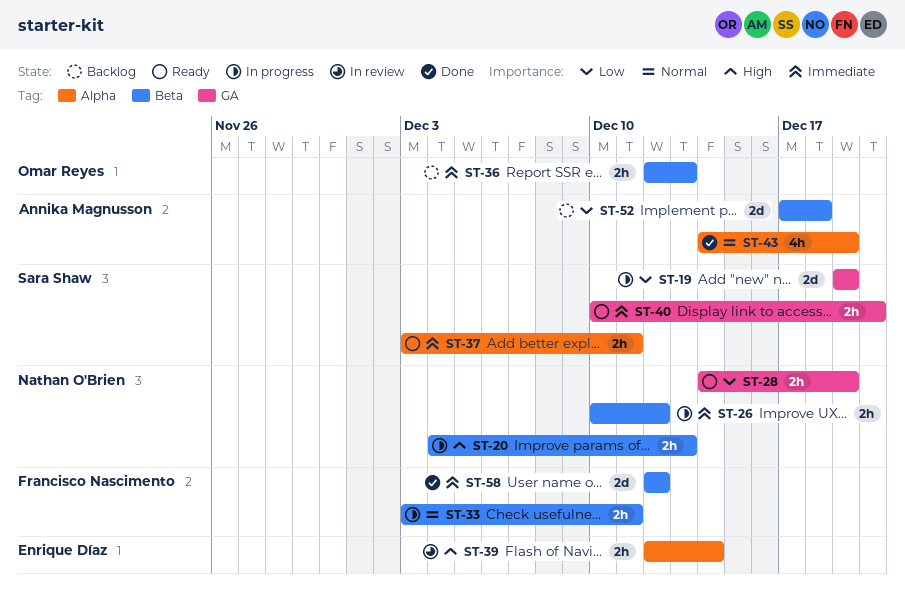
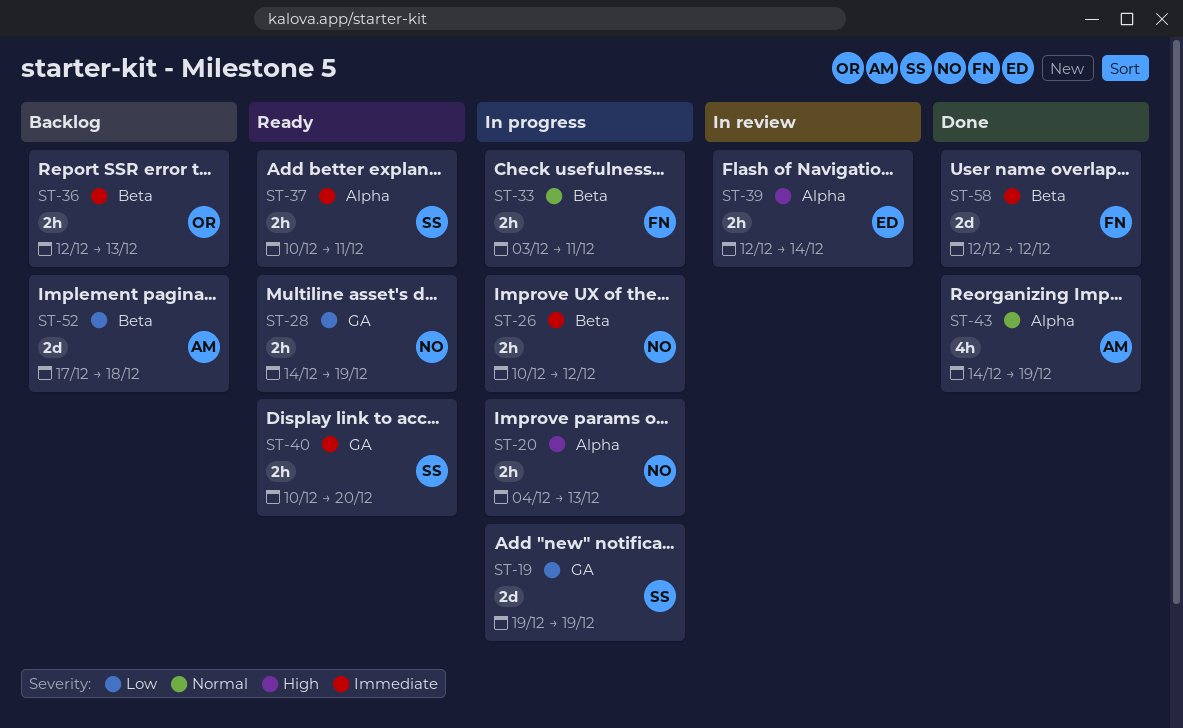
ST-20, label: Beta -> Alpha
ST-37, start: Dec 3 -> Dec 10

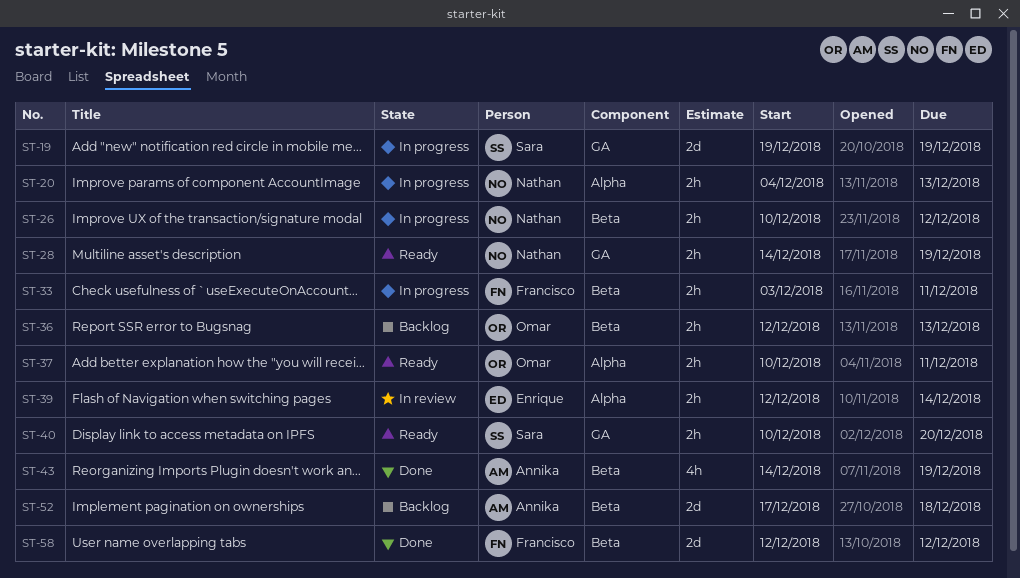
ST-37, owner: Sara -> Omar
ST-43, label: Alpha -> Beta

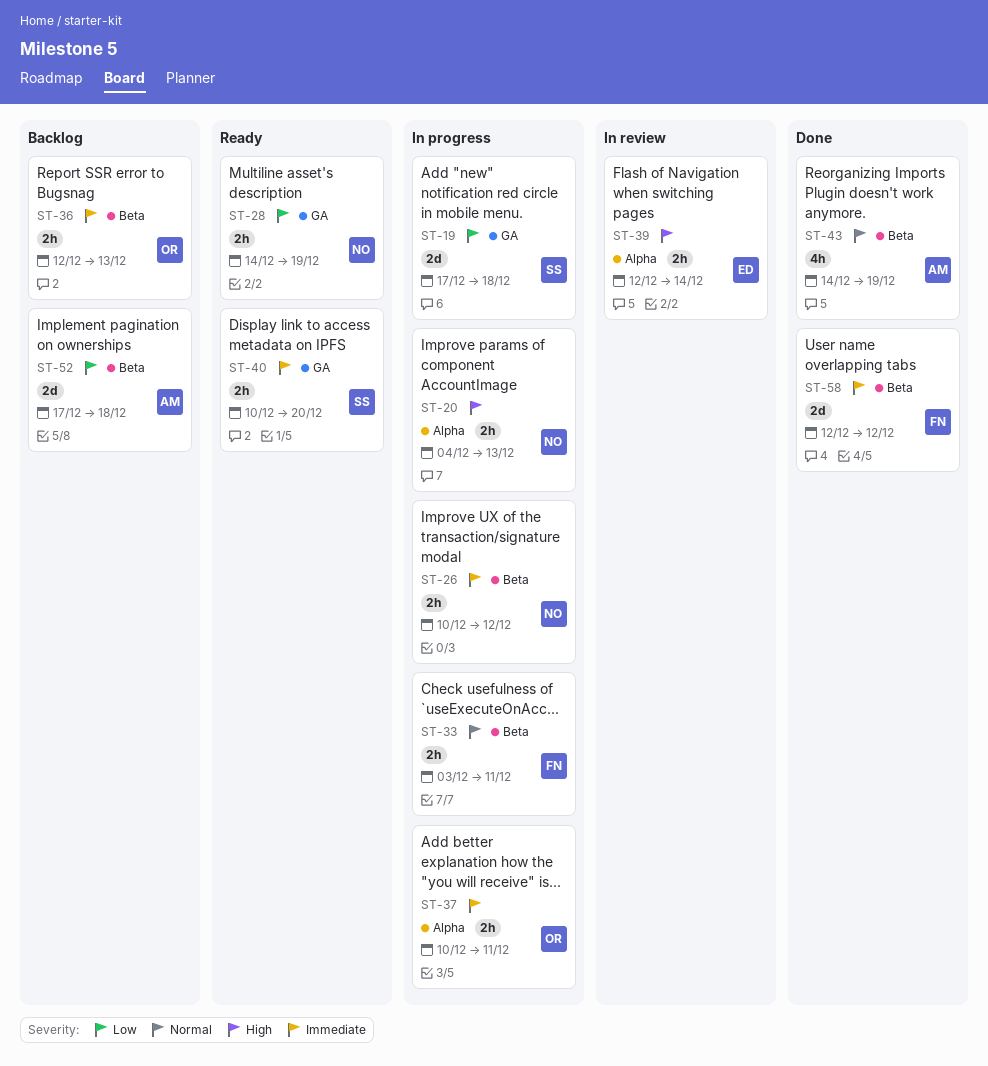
ST-19, start: Dec 19 -> Dec 17
ST-19, due: Dec 19 -> Dec 18
ST-37, status: Ready -> In progress

